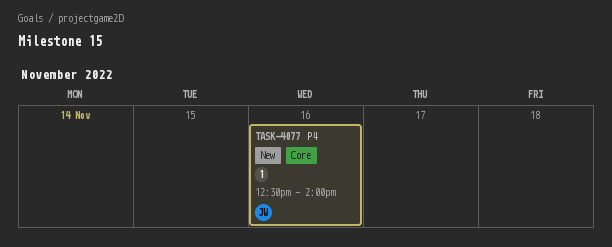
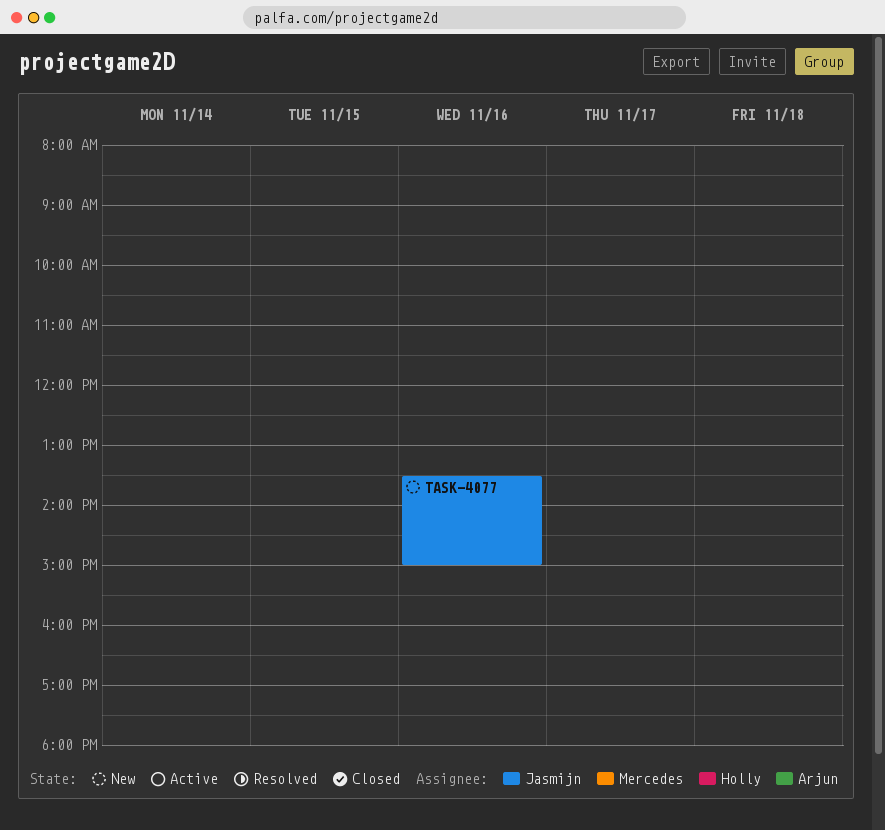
TASK-4077, begins: 12:30 -> 13:30
TASK-4077, ends: 14:00 -> 15:00

